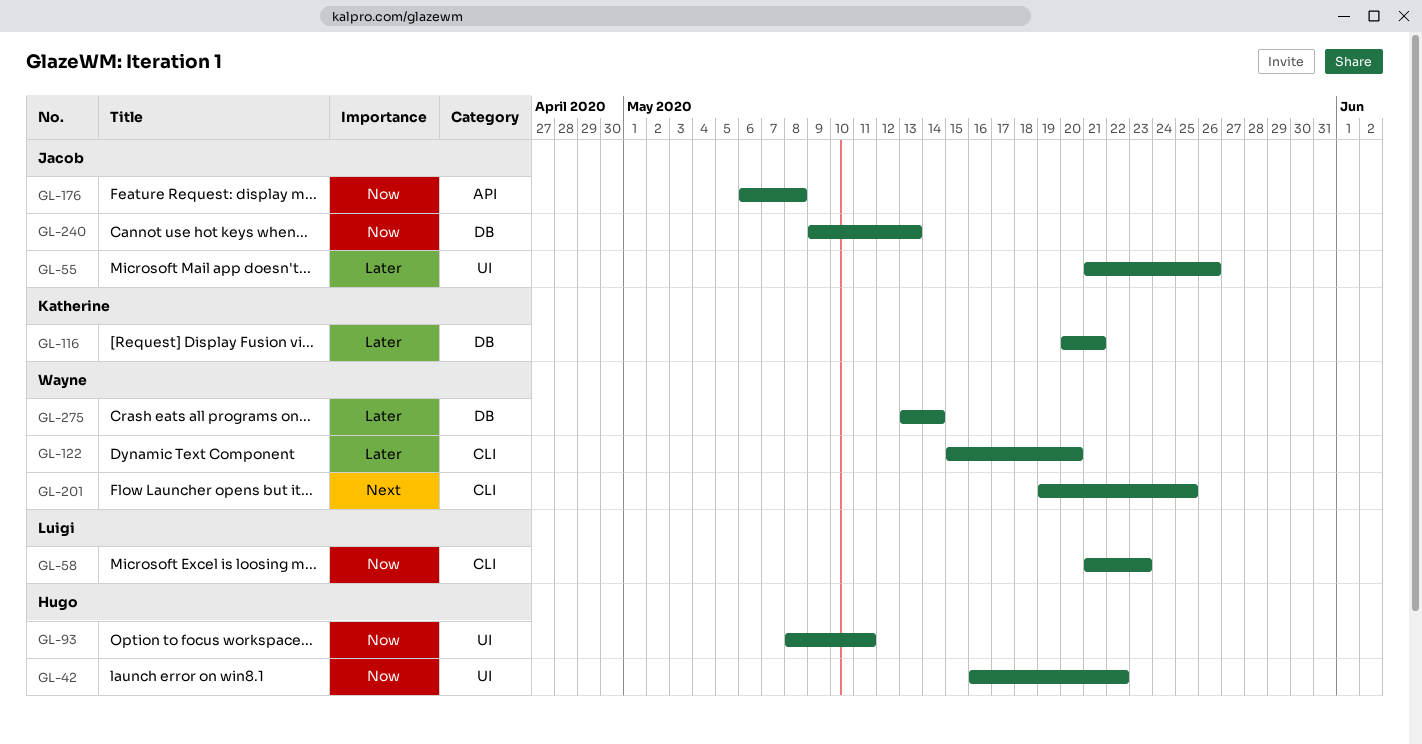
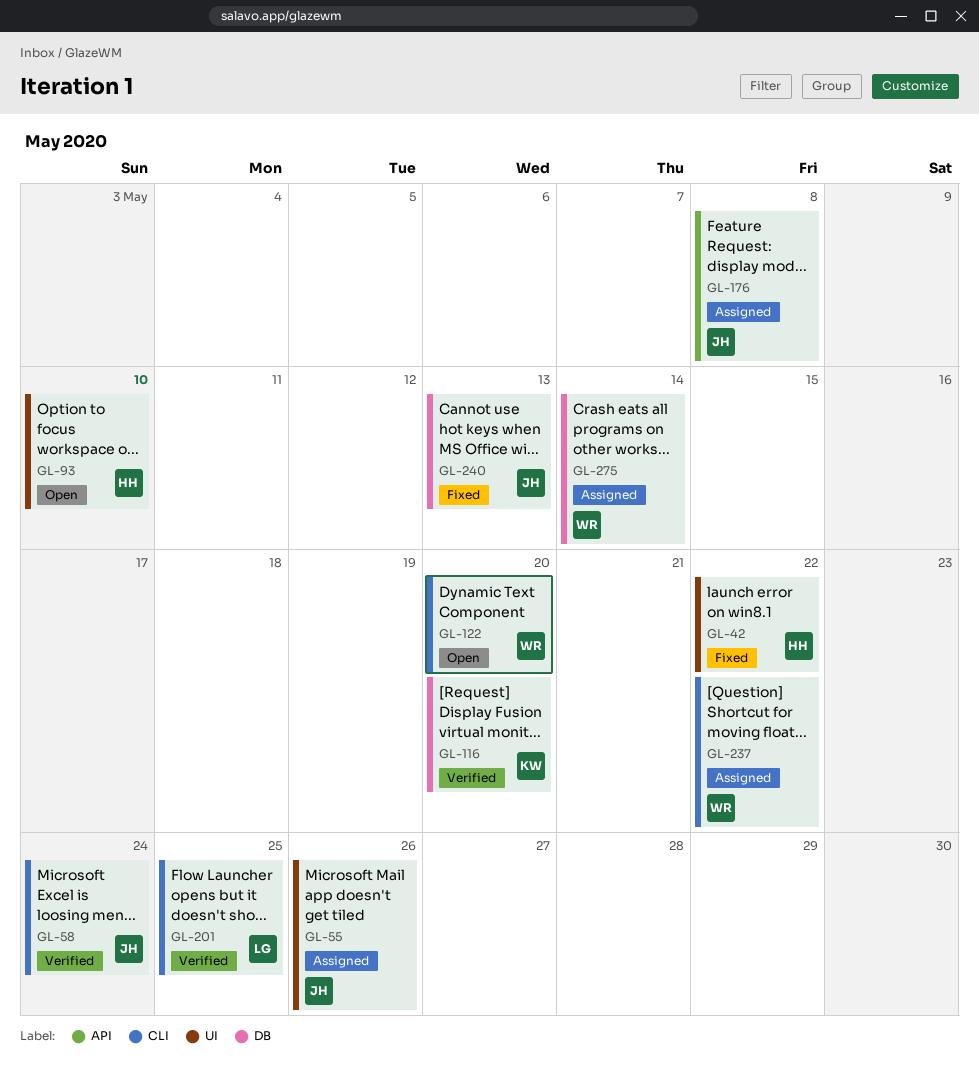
GL-58, owner: Luigi -> Jacob
GL-58, due: May 23 -> May 24
GL-93, due: May 11 -> May 10
GL-116, due: May 21 -> May 20
GL-201, owner: Wayne -> Luigi
GL-237: none -> present

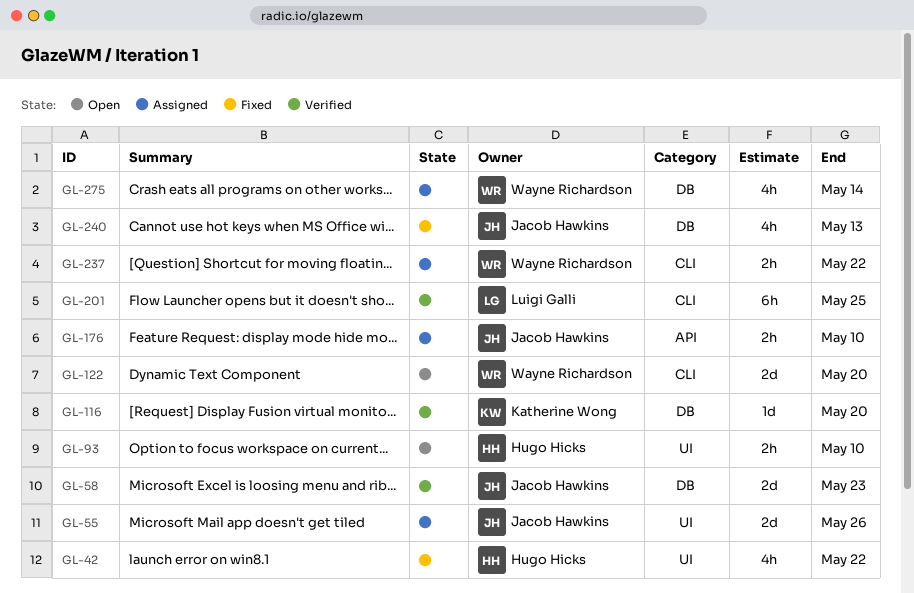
GL-58, label: CLI -> DB
GL-58, due: May 24 -> May 23
GL-176, due: May 8 -> May 10

